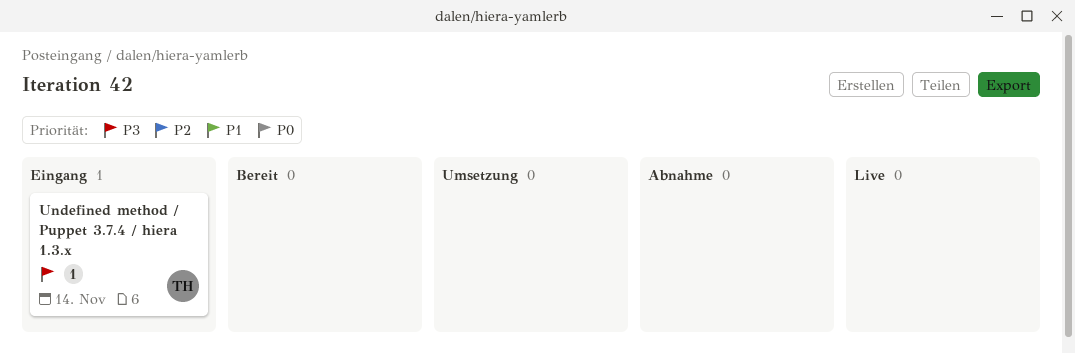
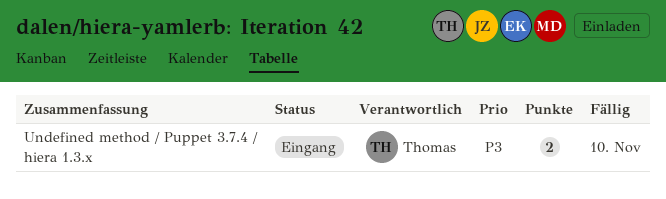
Undefined method / Puppet 3.7.4 / hiera 1.3.x, estimate: 1 -> 2
Undefined method / Puppet 3.7.4 / hiera 1.3.x, due: Nov 14 -> Nov 10

